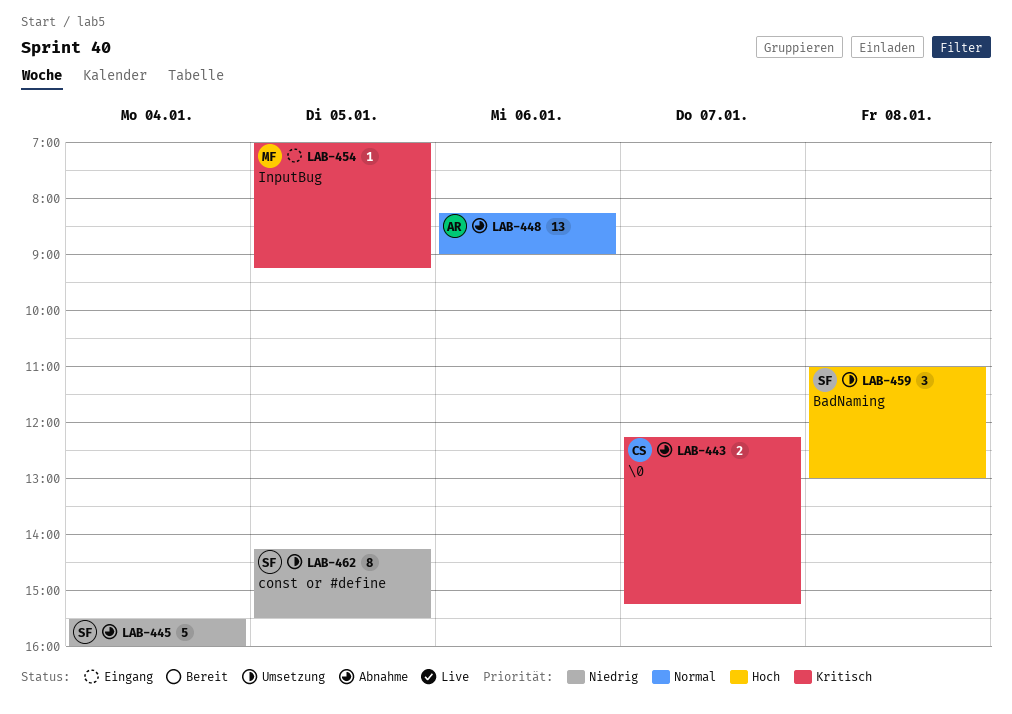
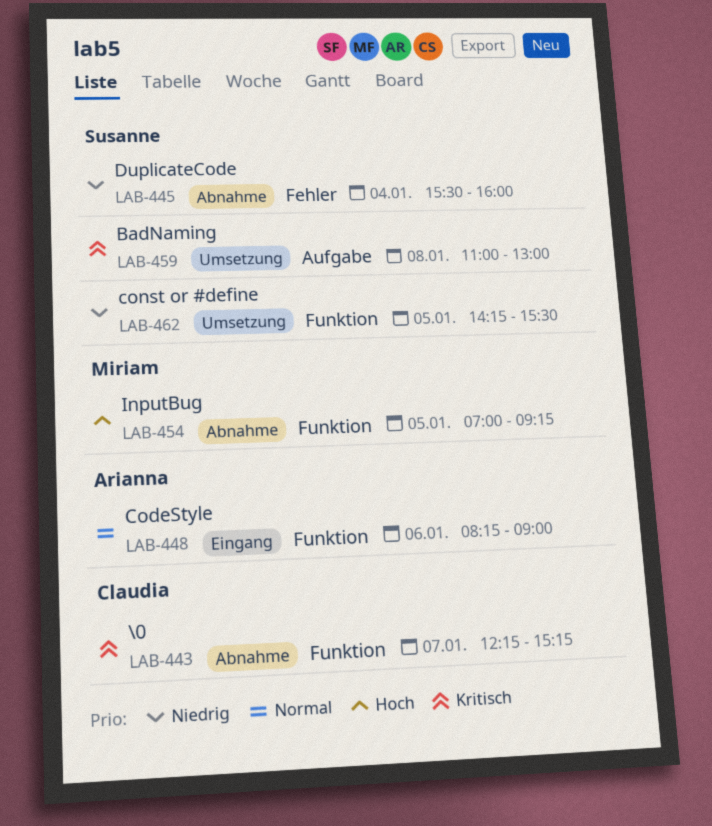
LAB-448, status: Abnahme -> Eingang
LAB-454, status: Eingang -> Abnahme
LAB-454, priority: Kritisch -> Hoch
LAB-459, priority: Hoch -> Kritisch

